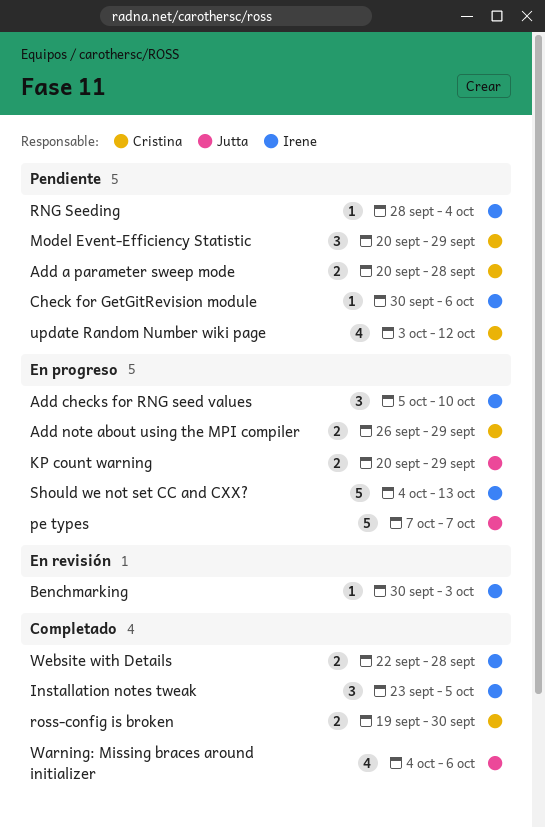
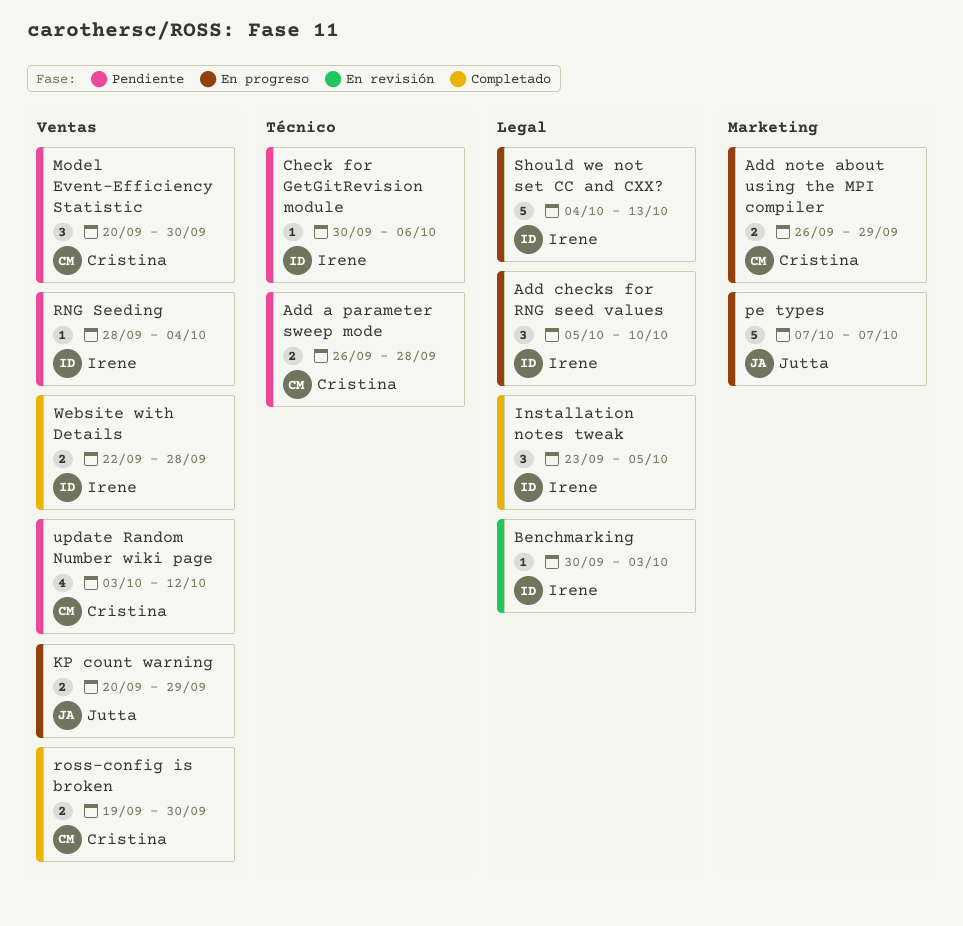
Add a parameter sweep mode, start: Sep 20 -> Sep 26
Model Event-Efficiency Statistic, due: Sep 29 -> Sep 30
Warning: Missing braces around initializer: present -> none

